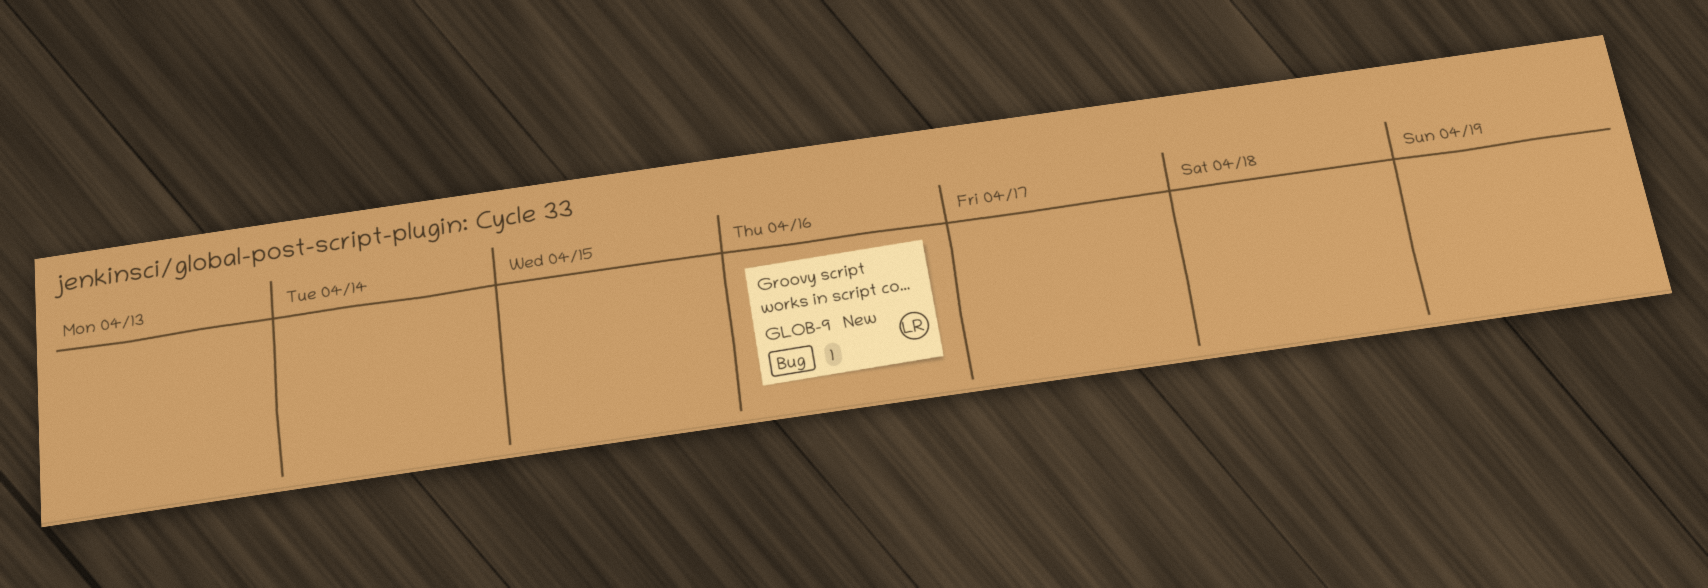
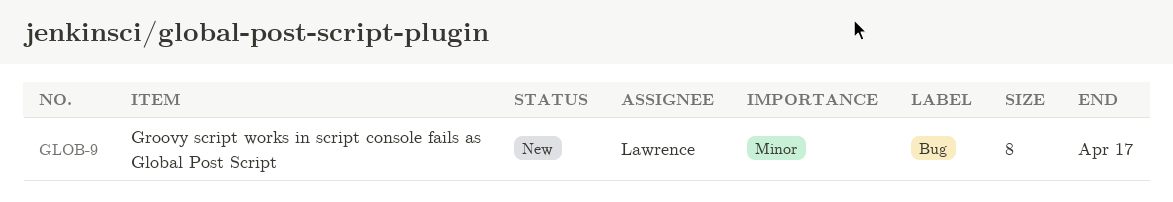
GLOB-9, estimate: 1 -> 8
GLOB-9, due: Apr 16 -> Apr 17

